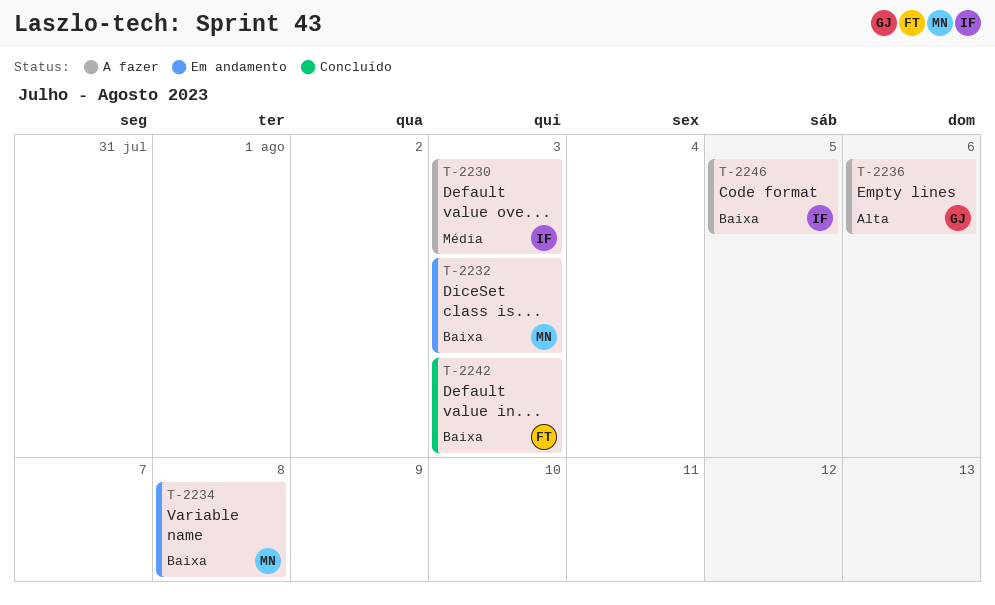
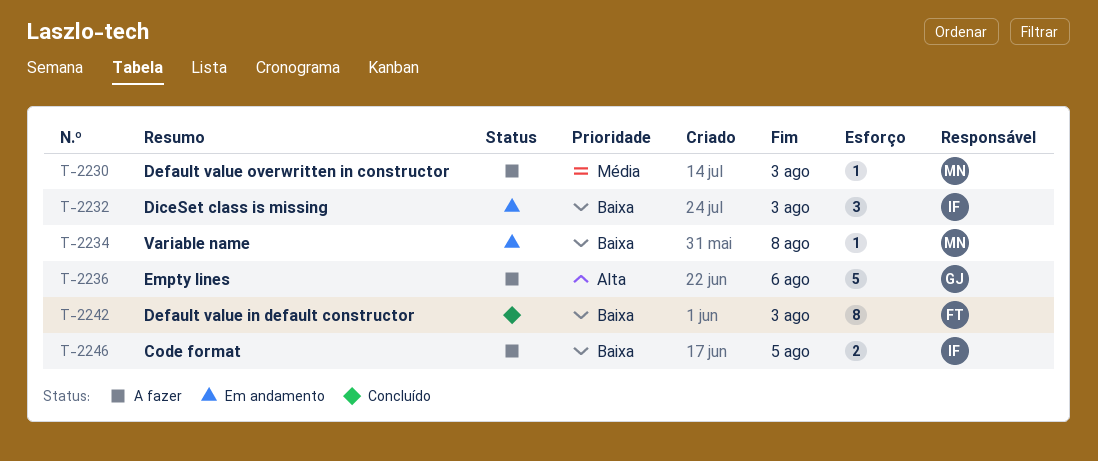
T-2230, owner: IF -> MN
T-2232, owner: MN -> IF

